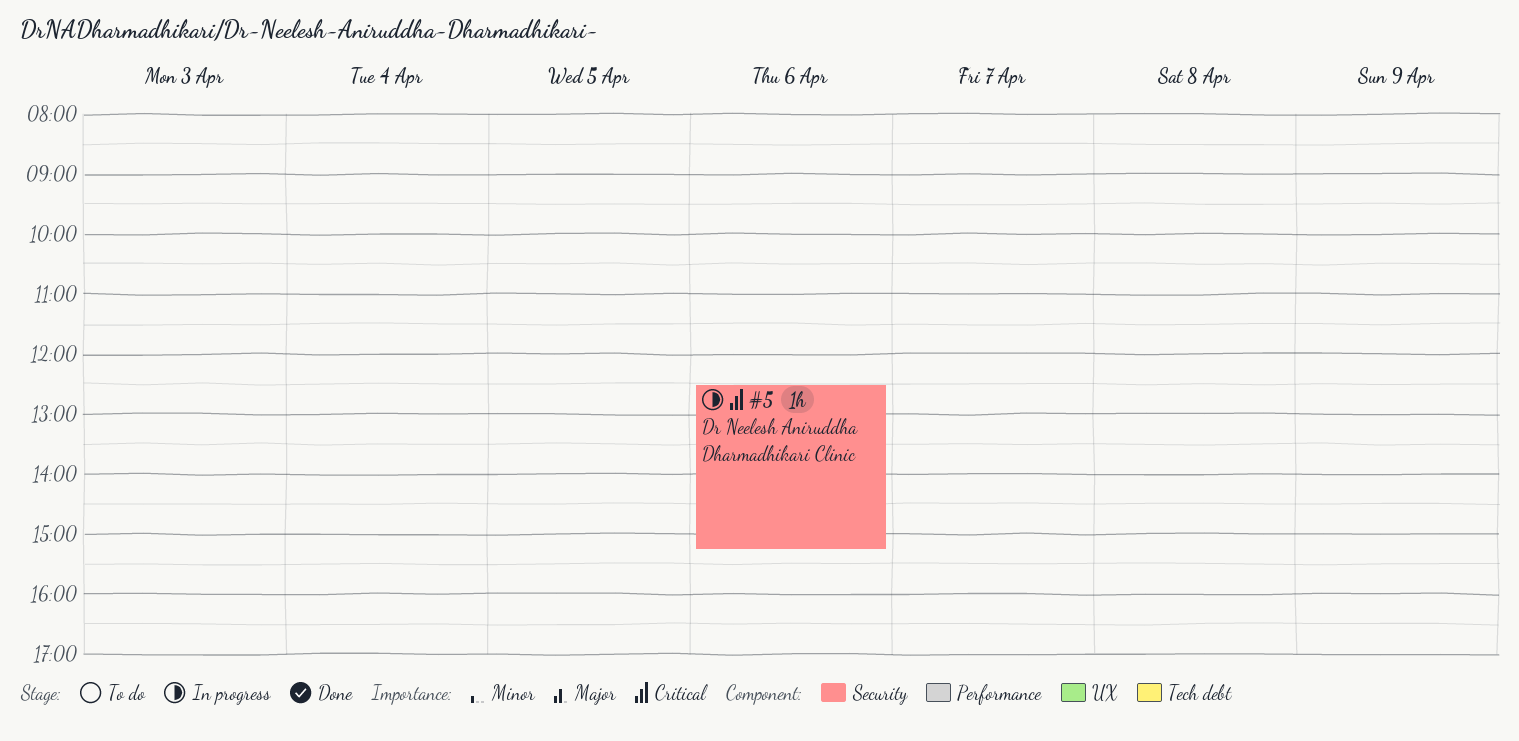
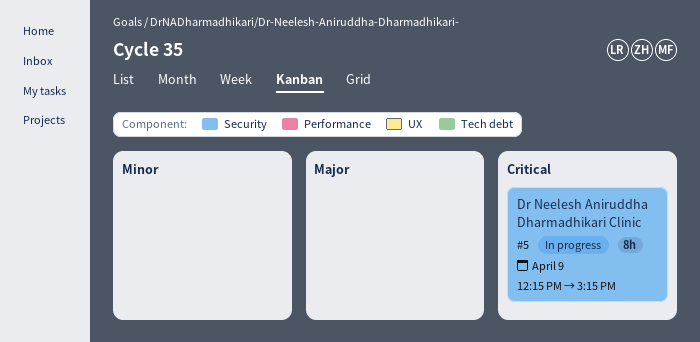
#5, estimate: 1h -> 8h
#5, day: Apr 6 -> Apr 9
#5, begins: 12:30 -> 12:15

